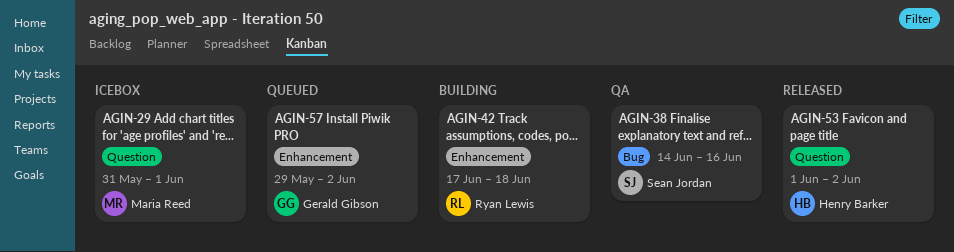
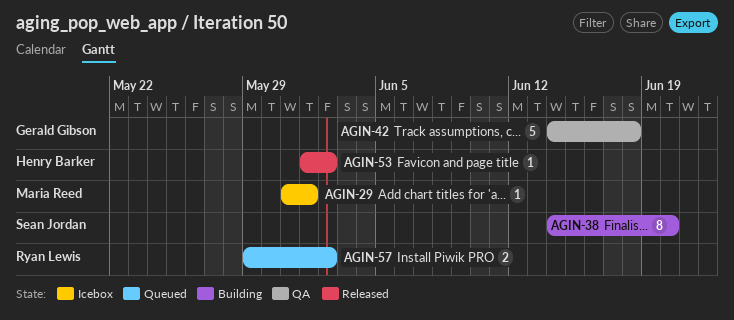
AGIN-38, status: QA -> Building
AGIN-38, due: Jun 16 -> Jun 20
AGIN-42, status: Building -> QA
AGIN-42, owner: Ryan Lewis -> Gerald Gibson
AGIN-42, start: Jun 17 -> Jun 14
AGIN-57, owner: Gerald Gibson -> Ryan Lewis

